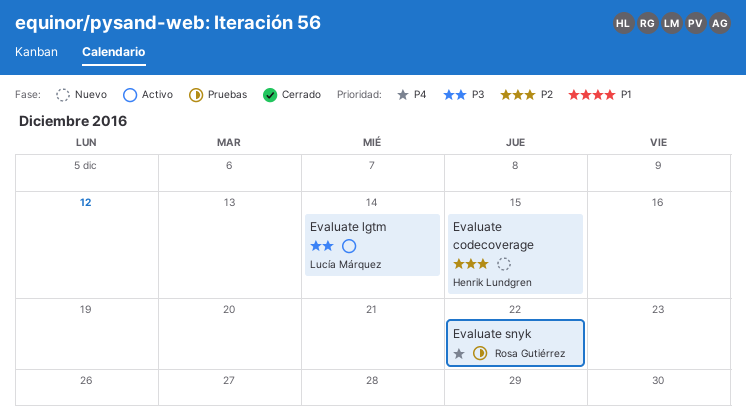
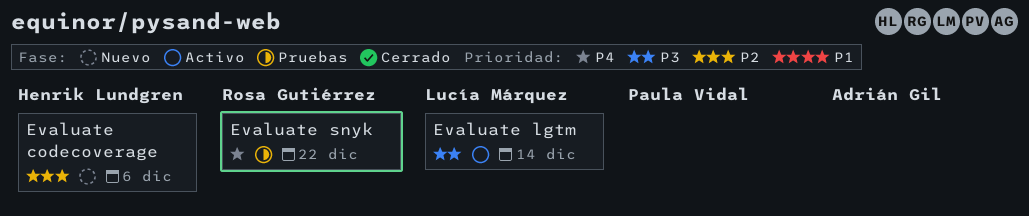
Evaluate codecoverage, due: Dec 15 -> Dec 6

